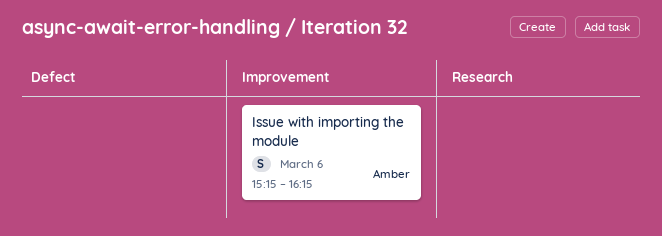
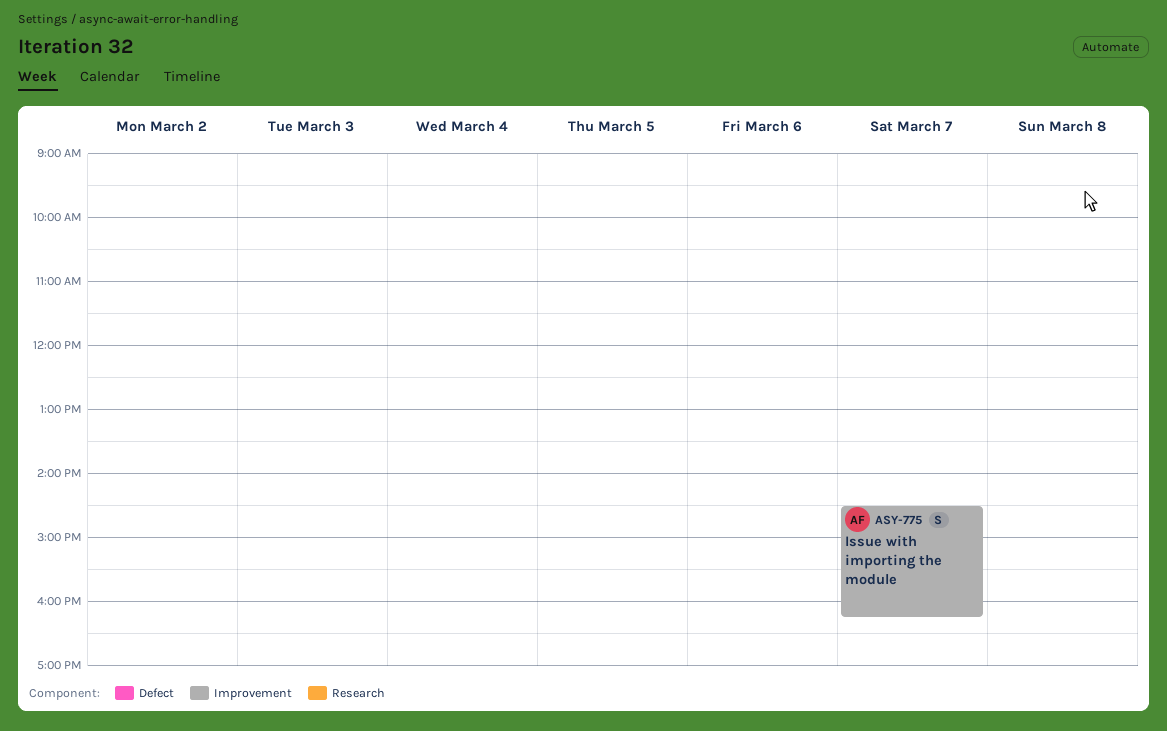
Issue with importing the module, day: Mar 6 -> Mar 7
Issue with importing the module, begins: 15:15 -> 14:30

